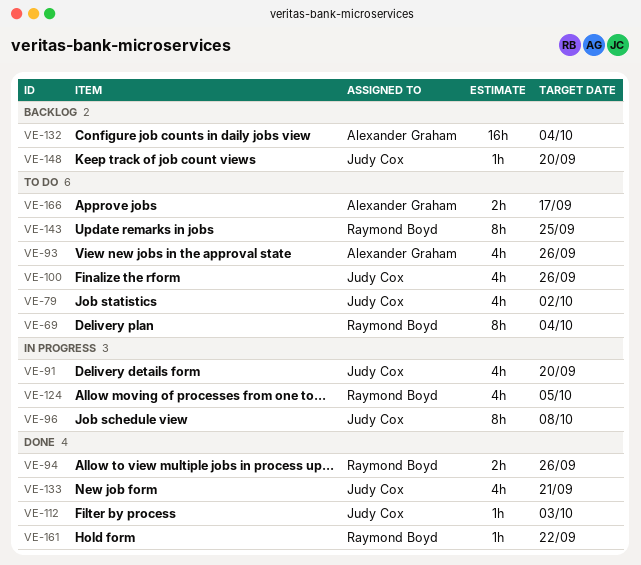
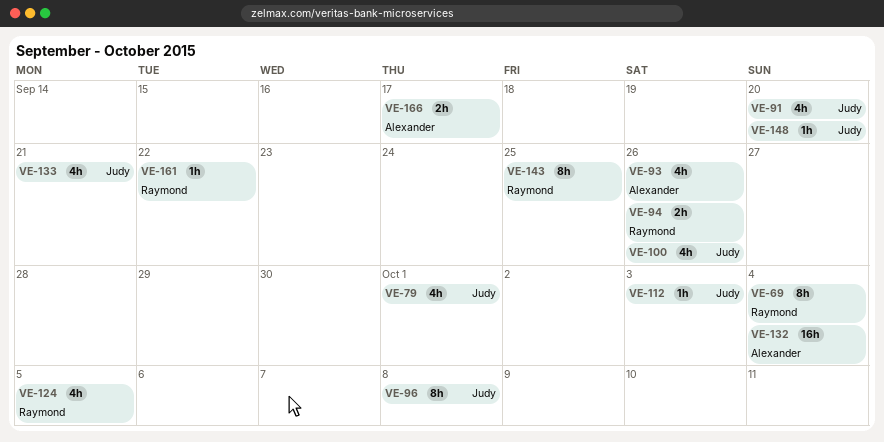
VE-79, due: Oct 2 -> Oct 1

